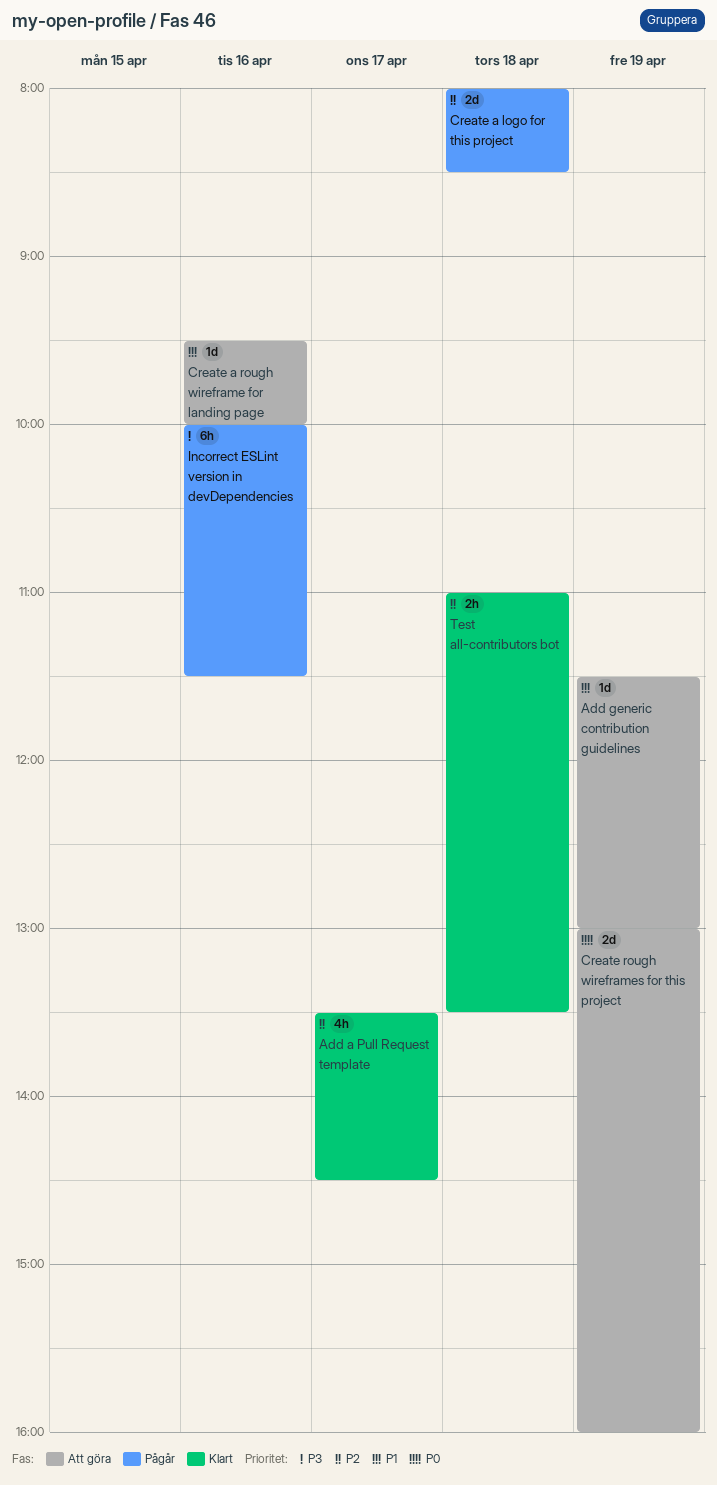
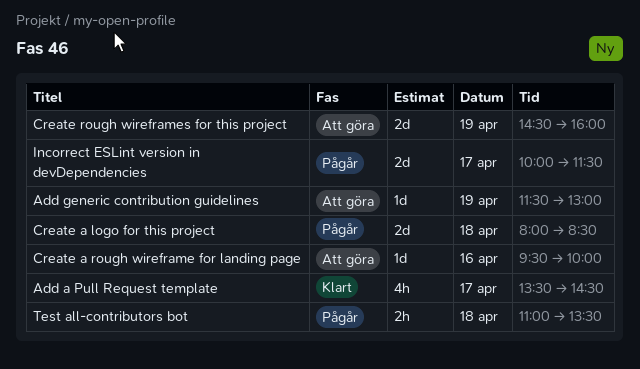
Create rough wireframes for this project, begins: 13:00 -> 14:30
Incorrect ESLint version in devDependencies, estimate: 6h -> 2d
Incorrect ESLint version in devDependencies, day: Apr 16 -> Apr 17
Test all-contributors bot, status: Klart -> Pågår

